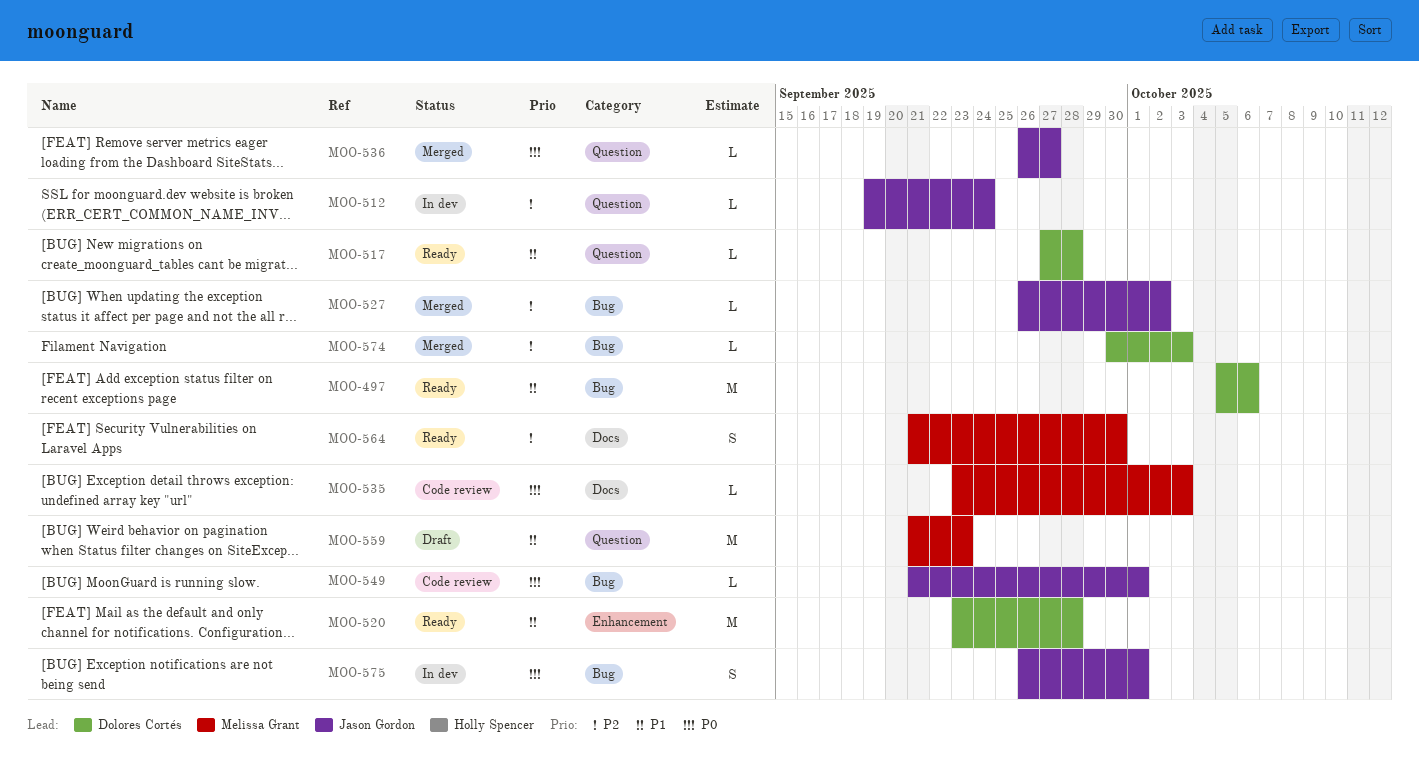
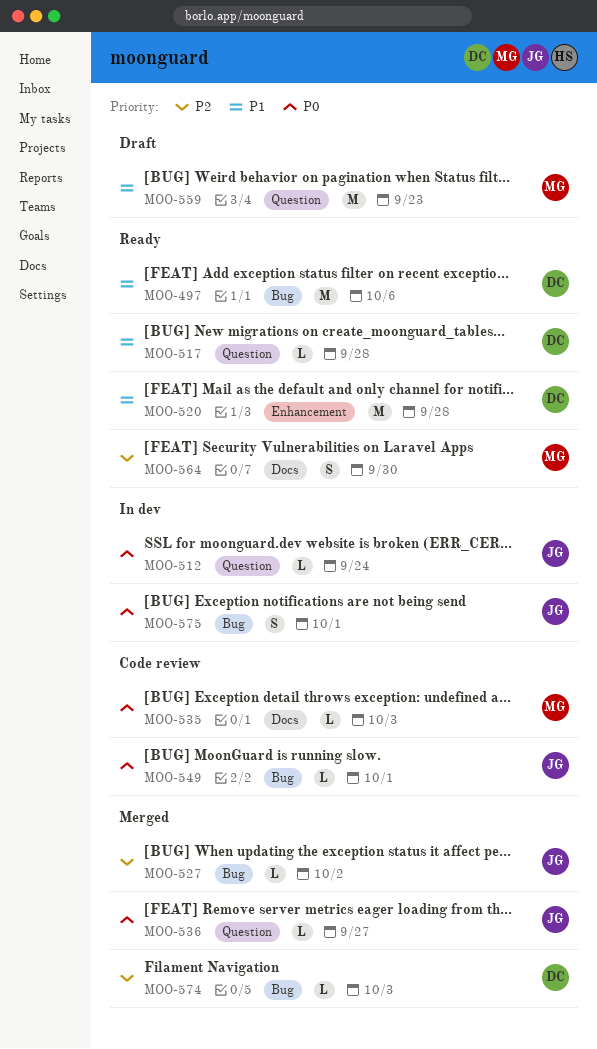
MOO-512, priority: P2 -> P0

